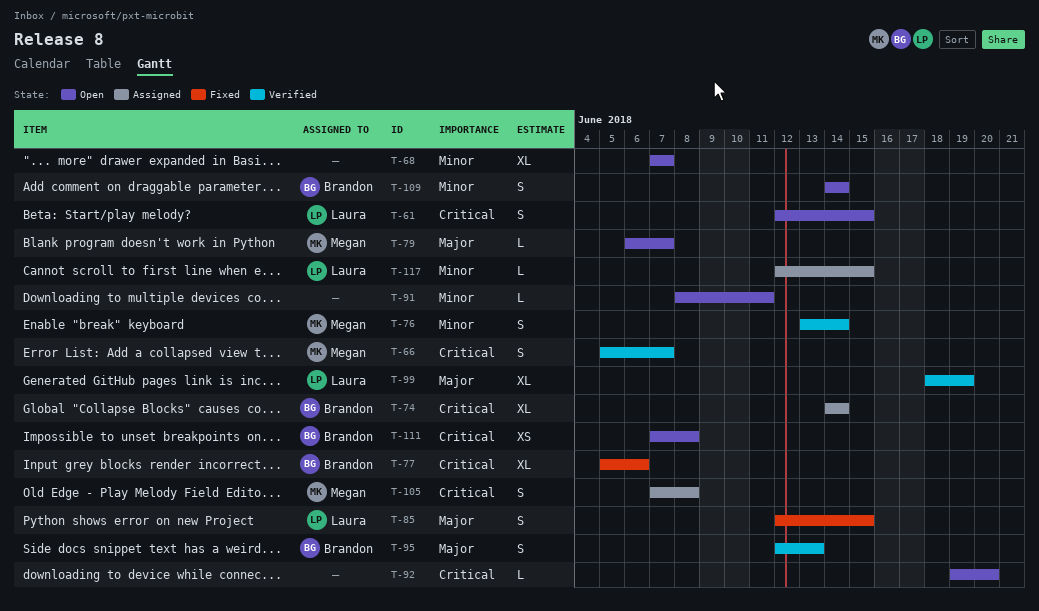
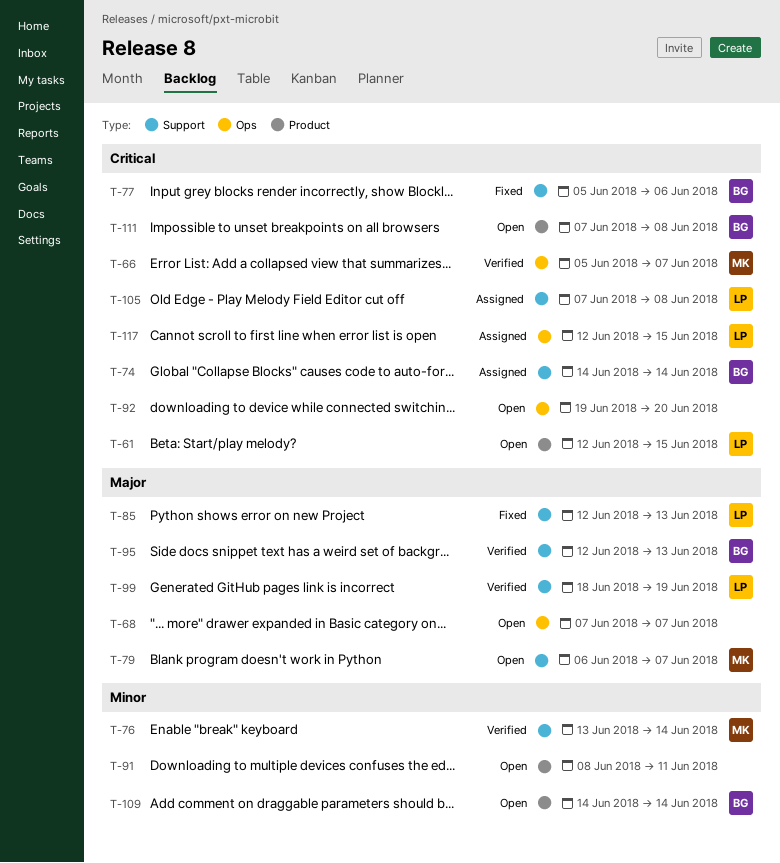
T-68, priority: Minor -> Major
T-85, due: Jun 15 -> Jun 13
T-105, owner: Megan -> Laura
T-117, priority: Minor -> Critical

